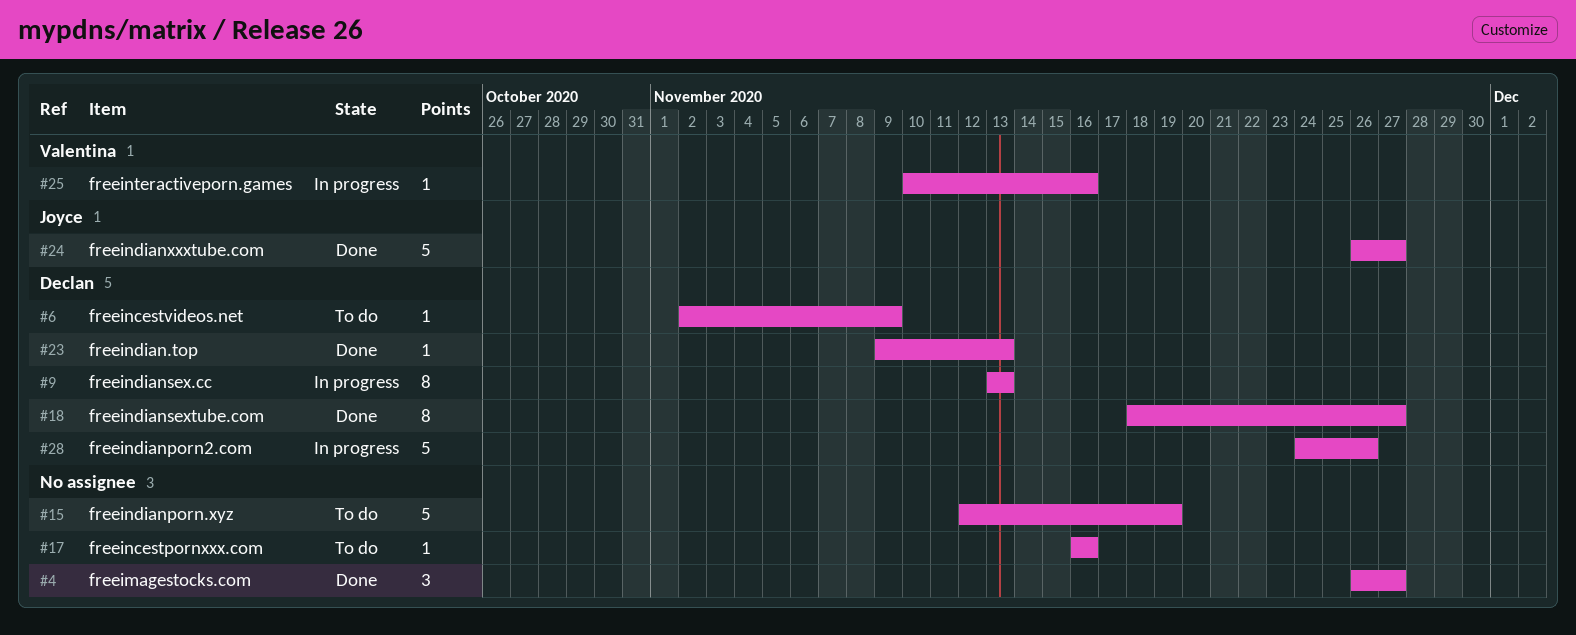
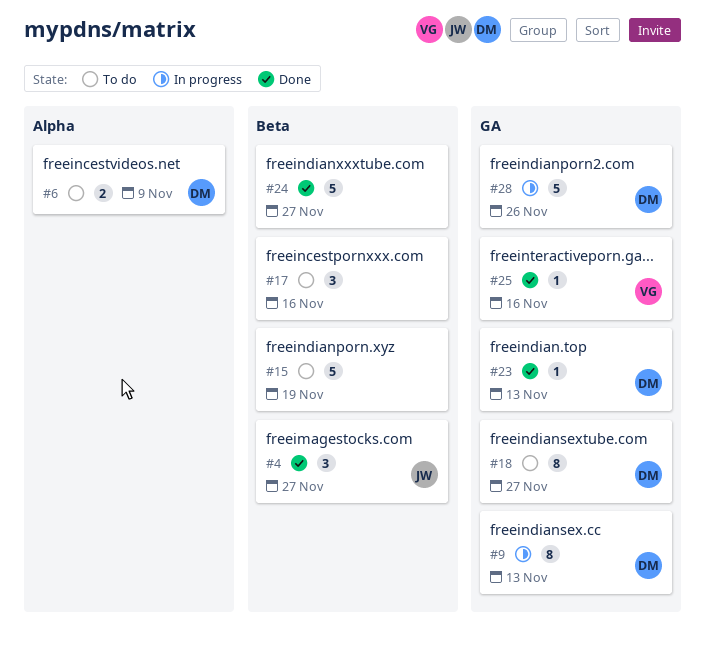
#4, owner: none -> Joyce
#6, estimate: 1 -> 2
#17, estimate: 1 -> 3
#18, status: Done -> To do
#24, owner: Joyce -> none
#25, status: In progress -> Done

